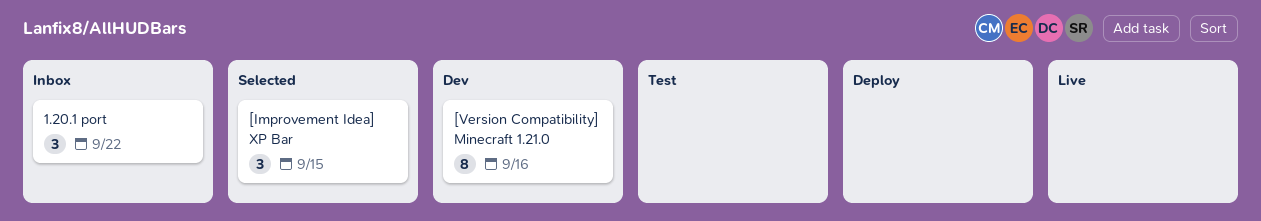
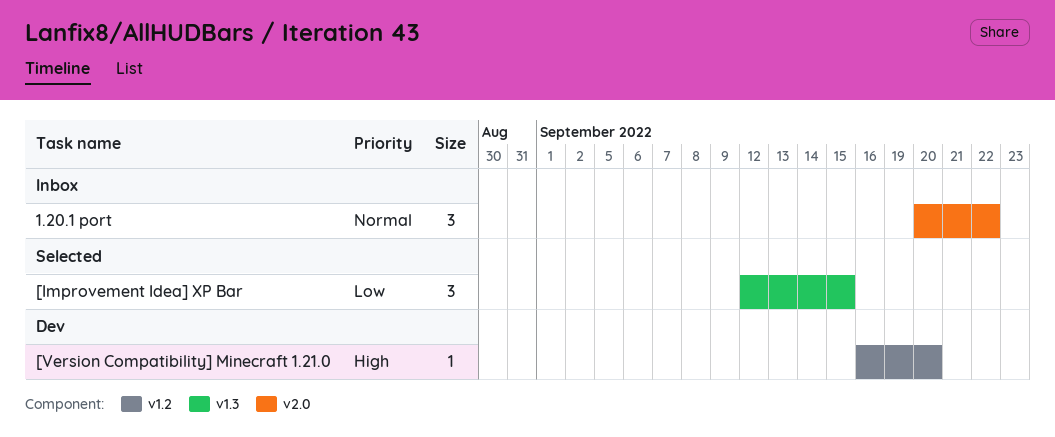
[Version Compatibility] Minecraft 1.21.0, estimate: 8 -> 1
[Version Compatibility] Minecraft 1.21.0, due: Sep 16 -> Sep 20

